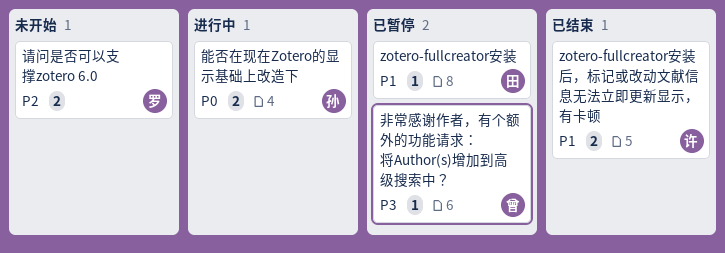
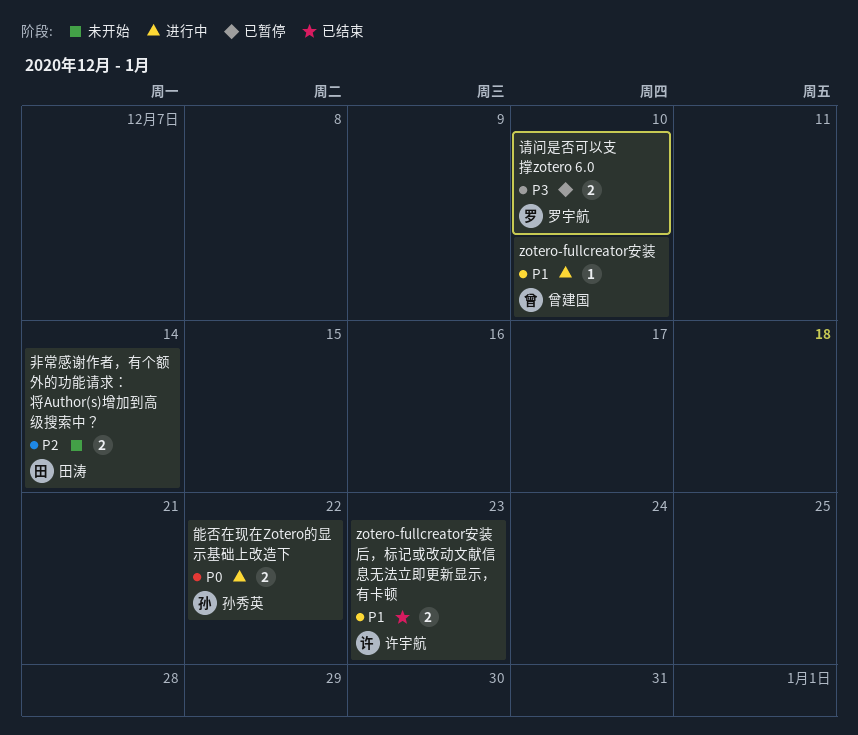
zotero-fullcreator安装, status: 已暂停 -> 进行中
zotero-fullcreator安装, owner: 田涛 -> 曾建国
请问是否可以支撑zotero 6.0, status: 未开始 -> 已暂停
请问是否可以支撑zotero 6.0, priority: P2 -> P3
非常感谢作者，有个额外的功能请求：将Author(s)增加到高级搜索中？, status: 已暂停 -> 未开始
非常感谢作者，有个额外的功能请求：将Author(s)增加到高级搜索中？, owner: 曾建国 -> 田涛
非常感谢作者，有个额外的功能请求：将Author(s)增加到高级搜索中？, priority: P3 -> P2
非常感谢作者，有个额外的功能请求：将Author(s)增加到高级搜索中？, estimate: 1 -> 2

